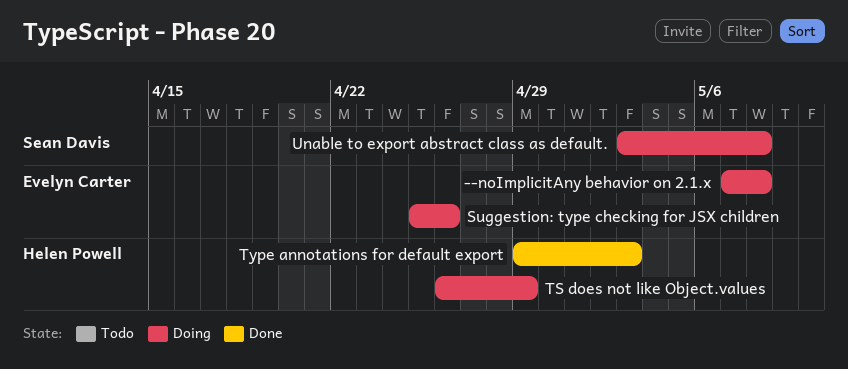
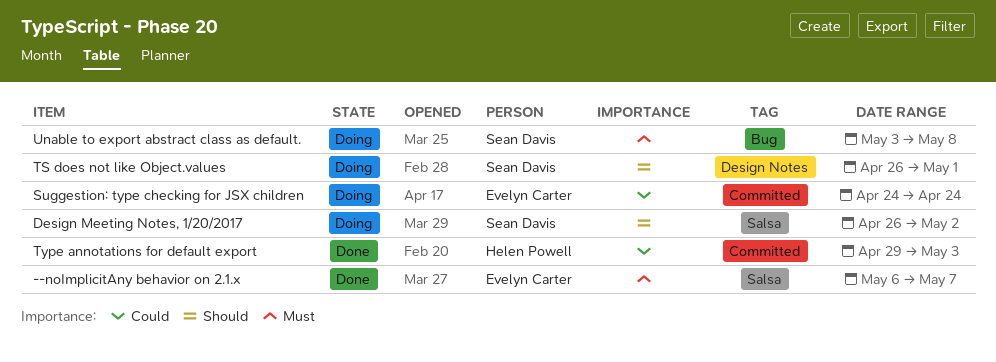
--noImplicitAny behavior on 2.1.x, status: Doing -> Done
--noImplicitAny behavior on 2.1.x, start: May 7 -> May 6
--noImplicitAny behavior on 2.1.x, due: May 8 -> May 7
Design Meeting Notes, 1/20/2017: none -> present
Suggestion: type checking for JSX children, start: Apr 25 -> Apr 24
Suggestion: type checking for JSX children, due: Apr 26 -> Apr 24
TS does not like Object.values, owner: Helen Powell -> Sean Davis
TS does not like Object.values, due: Apr 29 -> May 1

